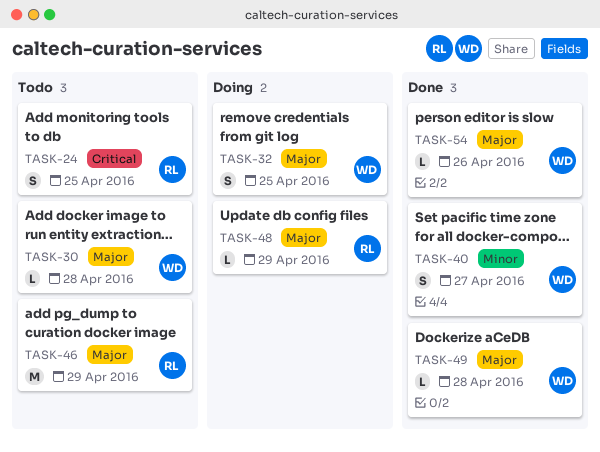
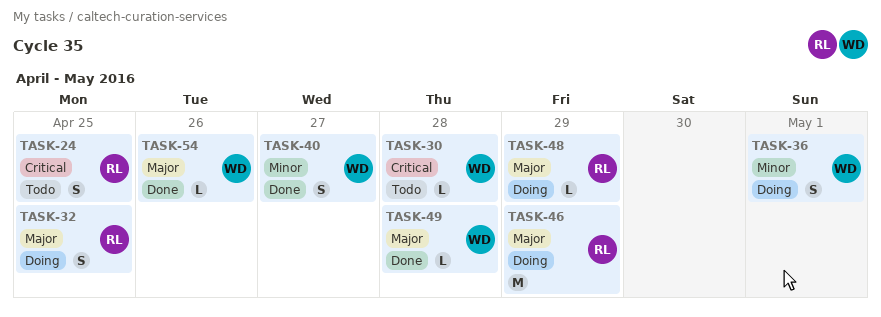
TASK-30, priority: Major -> Critical
TASK-32, owner: WD -> RL
TASK-36: none -> present
TASK-46, status: Todo -> Doing

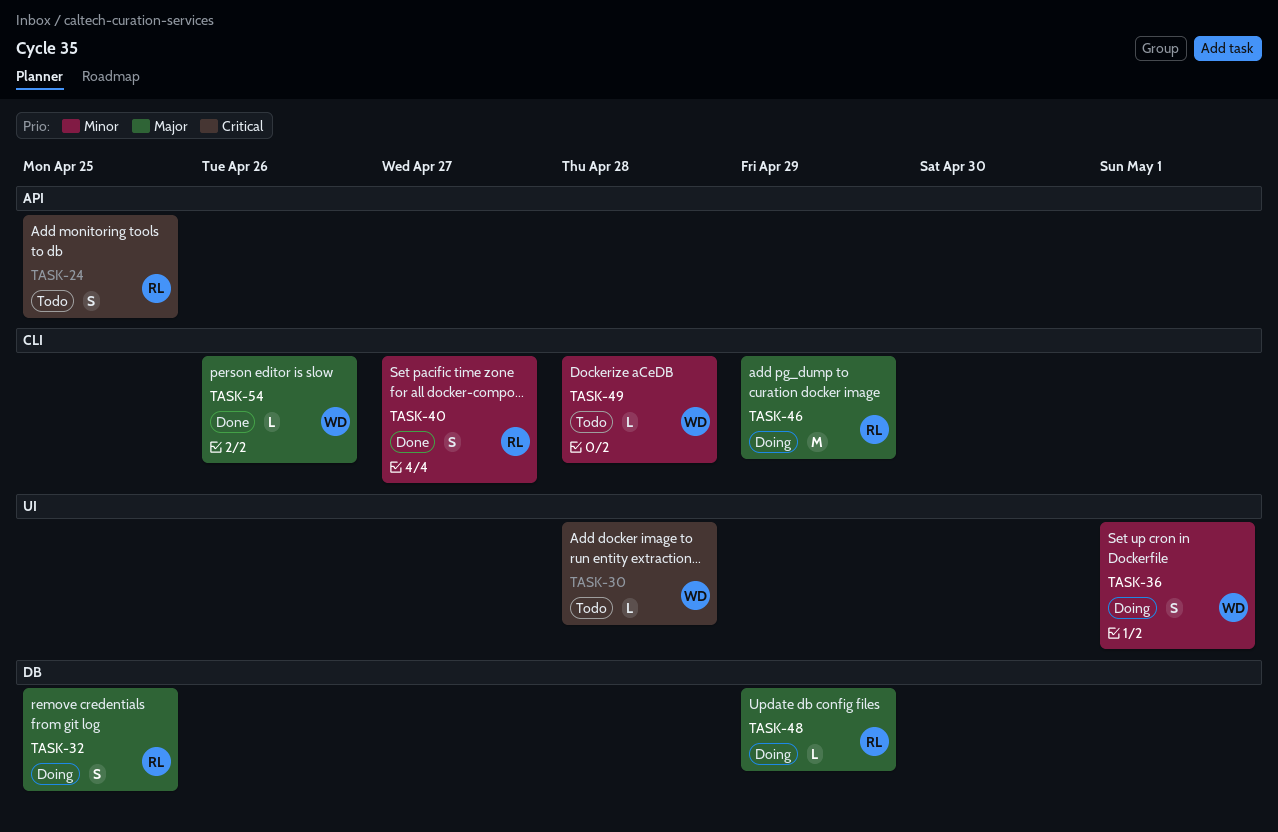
TASK-40, owner: WD -> RL
TASK-49, status: Done -> Todo
TASK-49, priority: Major -> Minor

